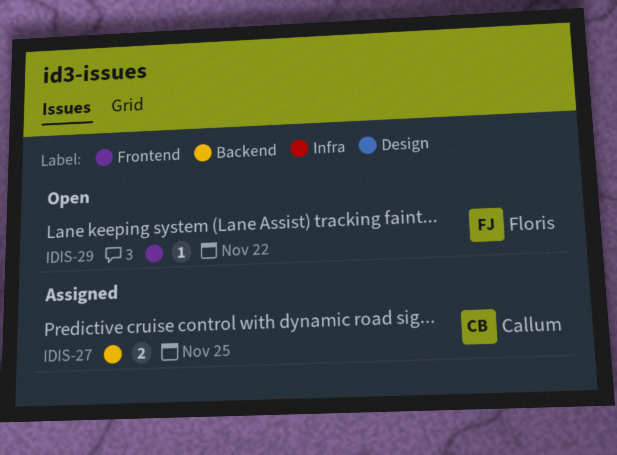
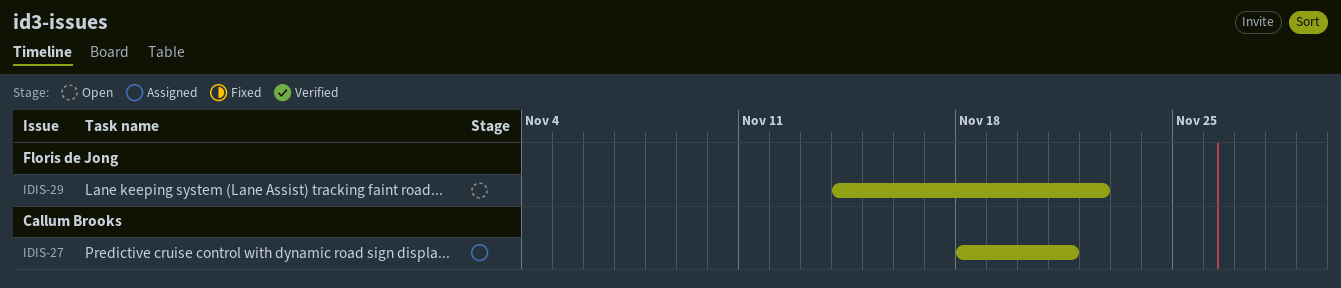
IDIS-27, due: Nov 25 -> Nov 21

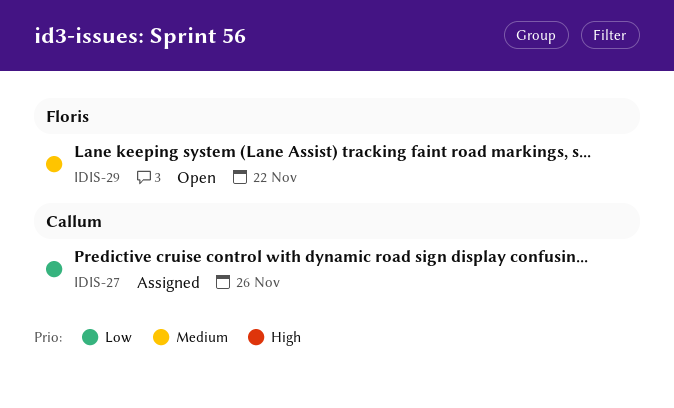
IDIS-27, due: Nov 21 -> Nov 26

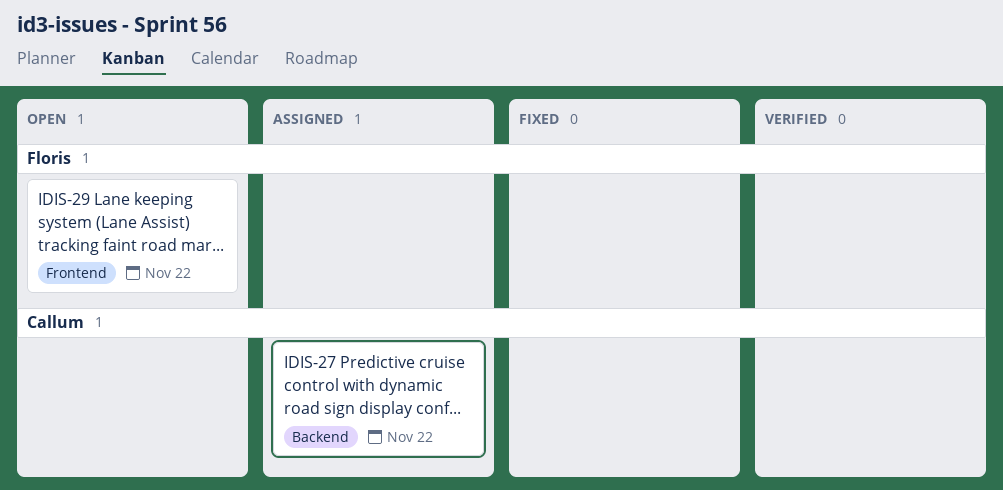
IDIS-27, due: Nov 26 -> Nov 22

